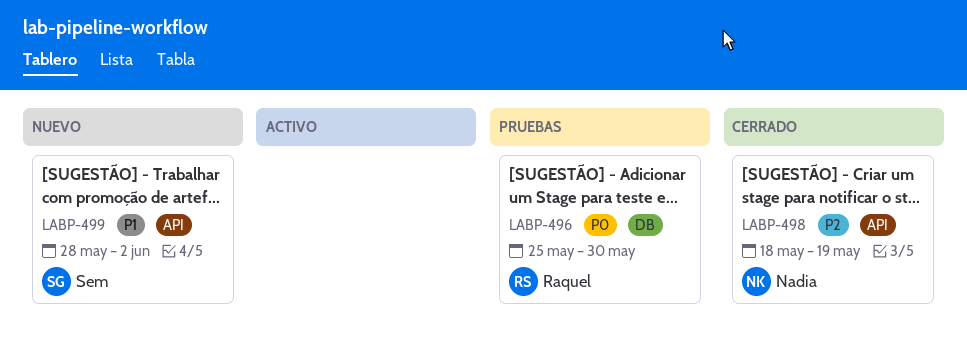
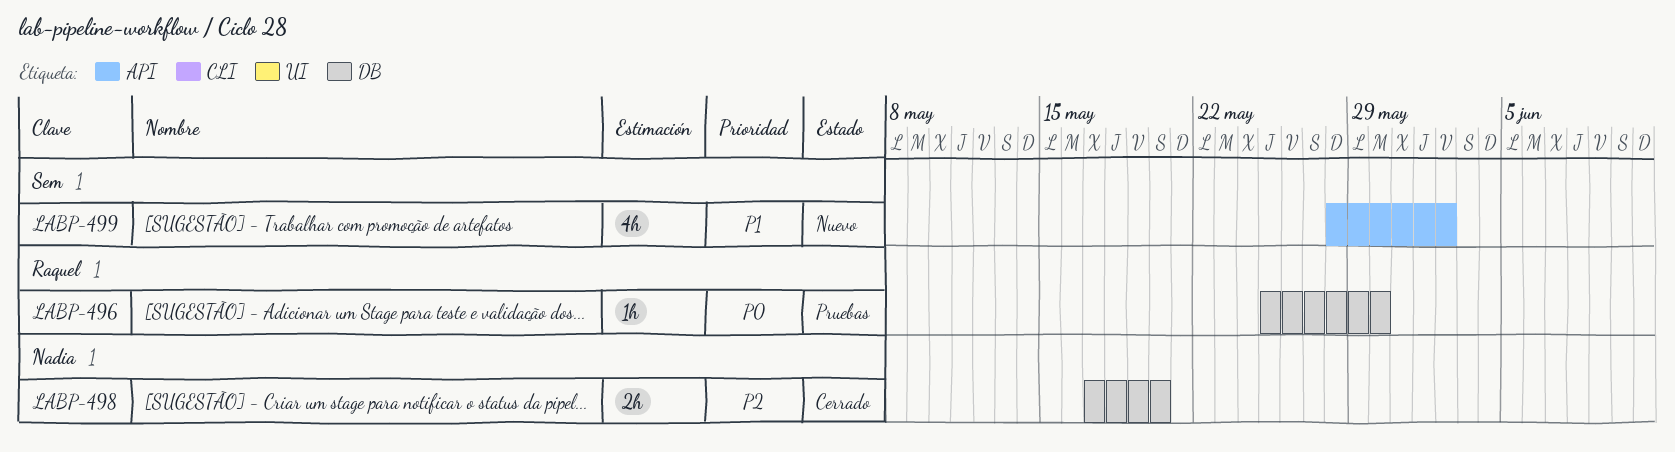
LABP-498, label: API -> DB
LABP-498, start: May 18 -> May 17
LABP-498, due: May 19 -> May 20

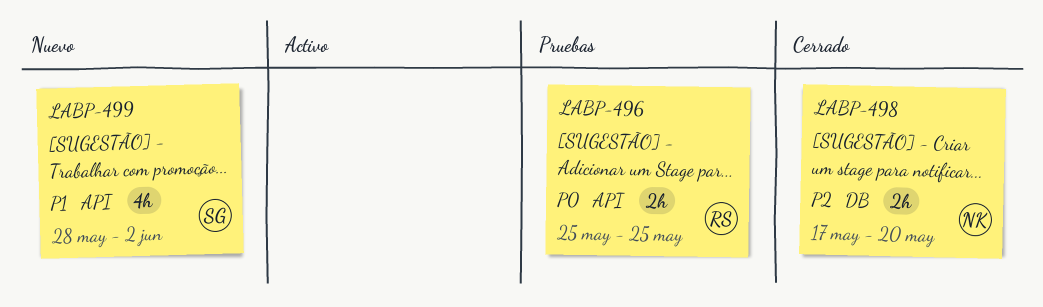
LABP-496, label: DB -> API
LABP-496, estimate: 1h -> 2h
LABP-496, due: May 30 -> May 25

